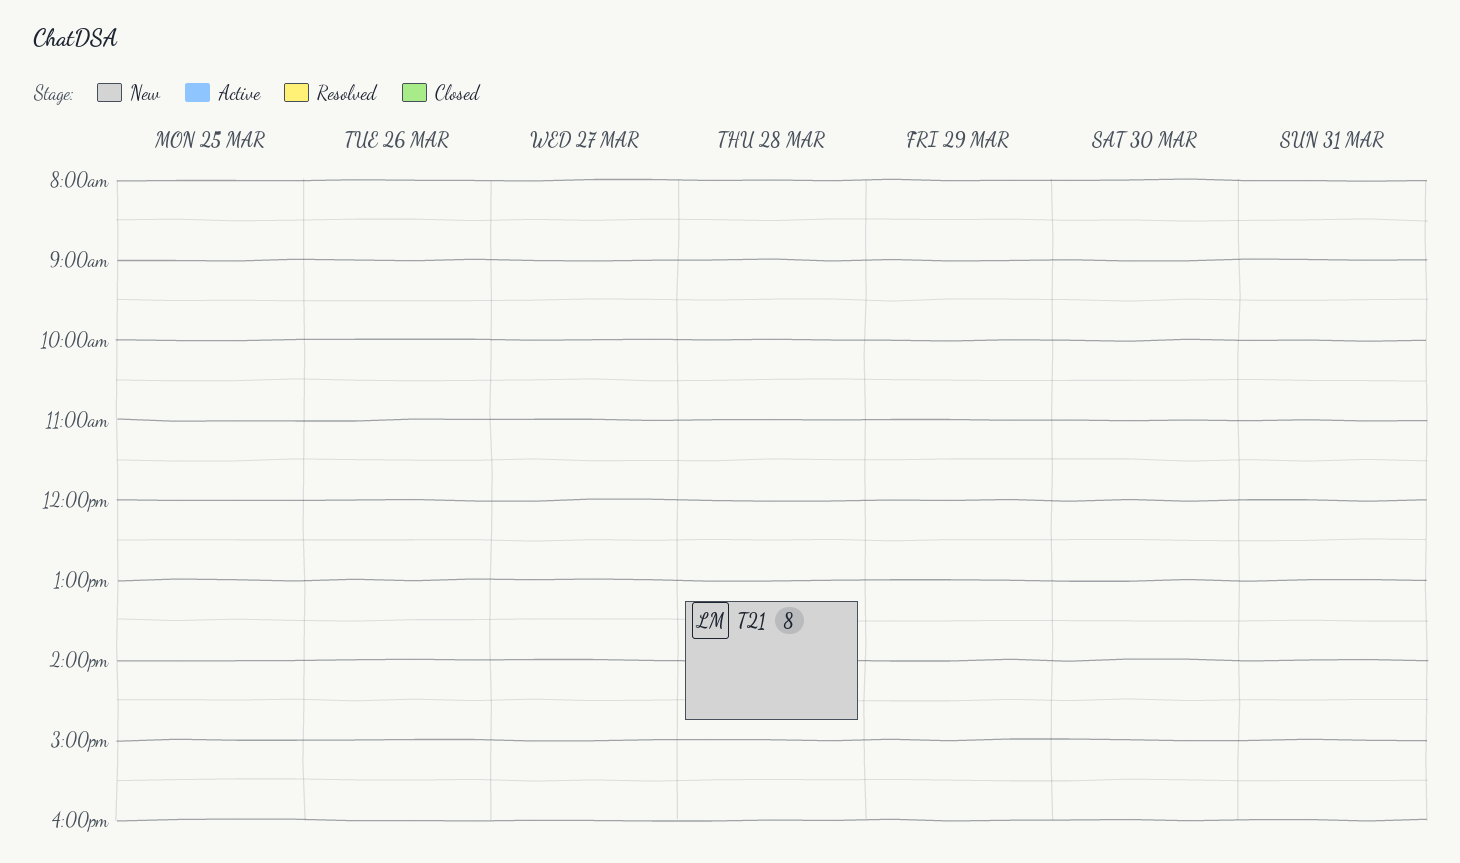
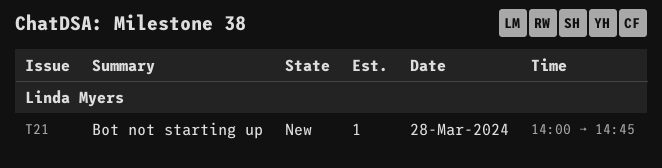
T21, estimate: 8 -> 1
T21, begins: 13:15 -> 14:00

